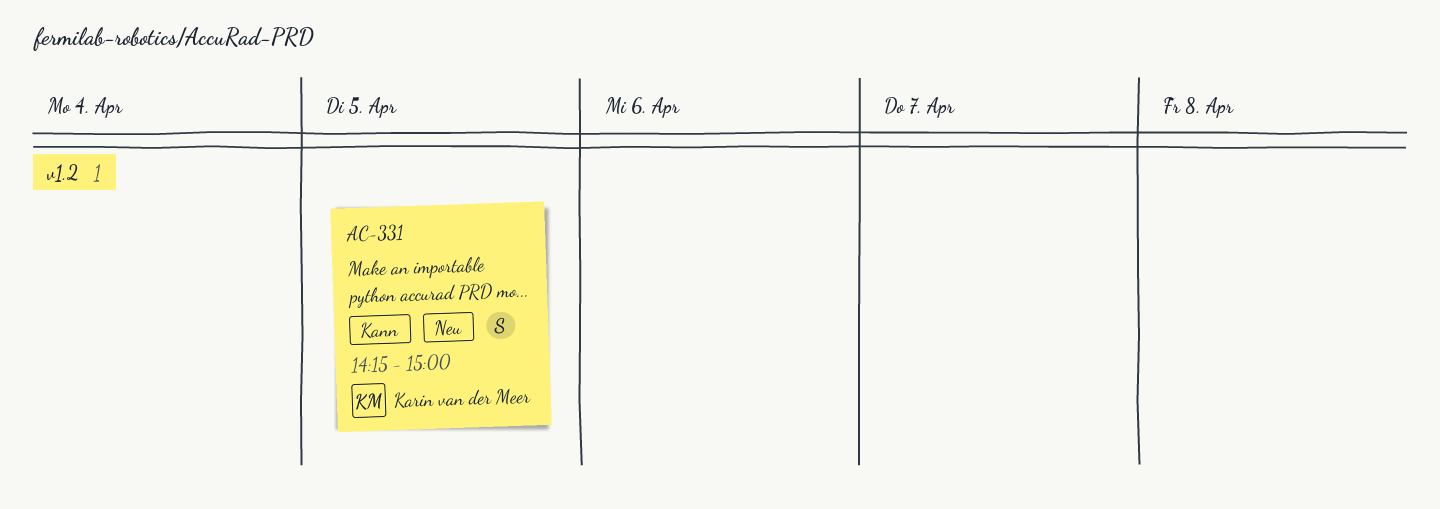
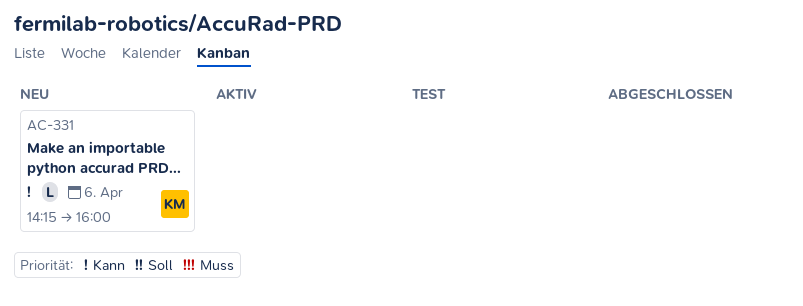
AC-331, estimate: S -> L
AC-331, day: Apr 5 -> Apr 6
AC-331, ends: 15:00 -> 16:00

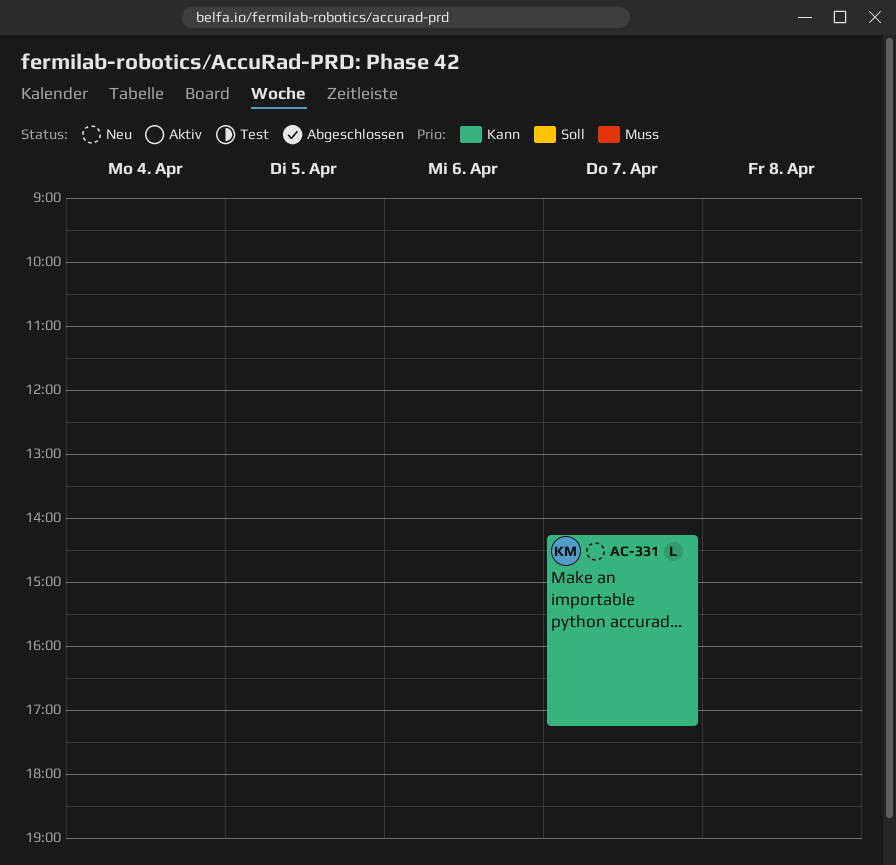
AC-331, day: Apr 6 -> Apr 7
AC-331, ends: 16:00 -> 17:15

